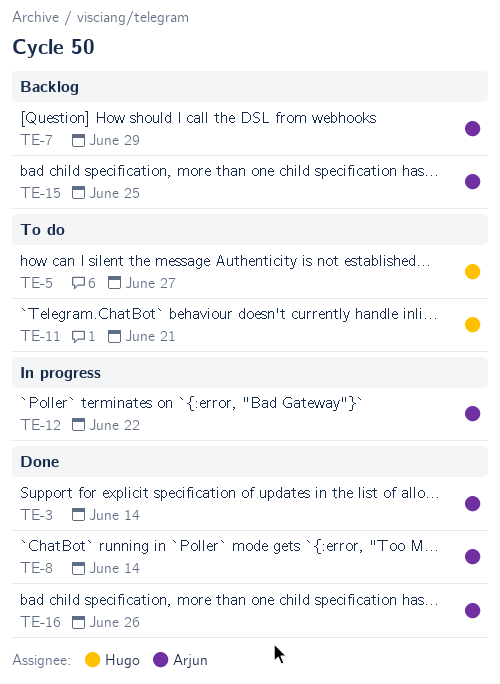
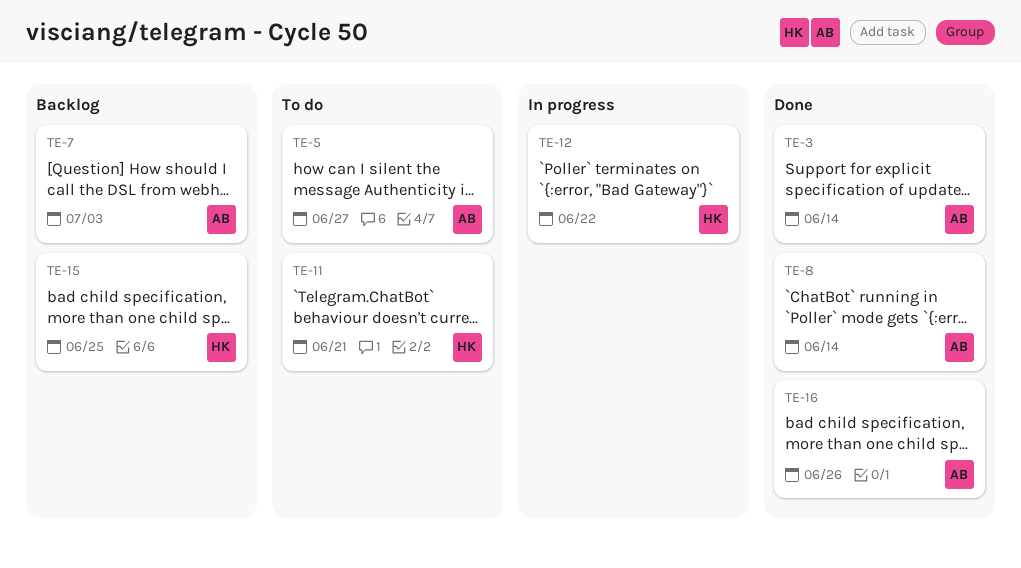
TE-5, owner: Hugo -> Arjun
TE-7, due: Jun 29 -> Jul 3
TE-12, owner: Arjun -> Hugo
TE-15, owner: Arjun -> Hugo

